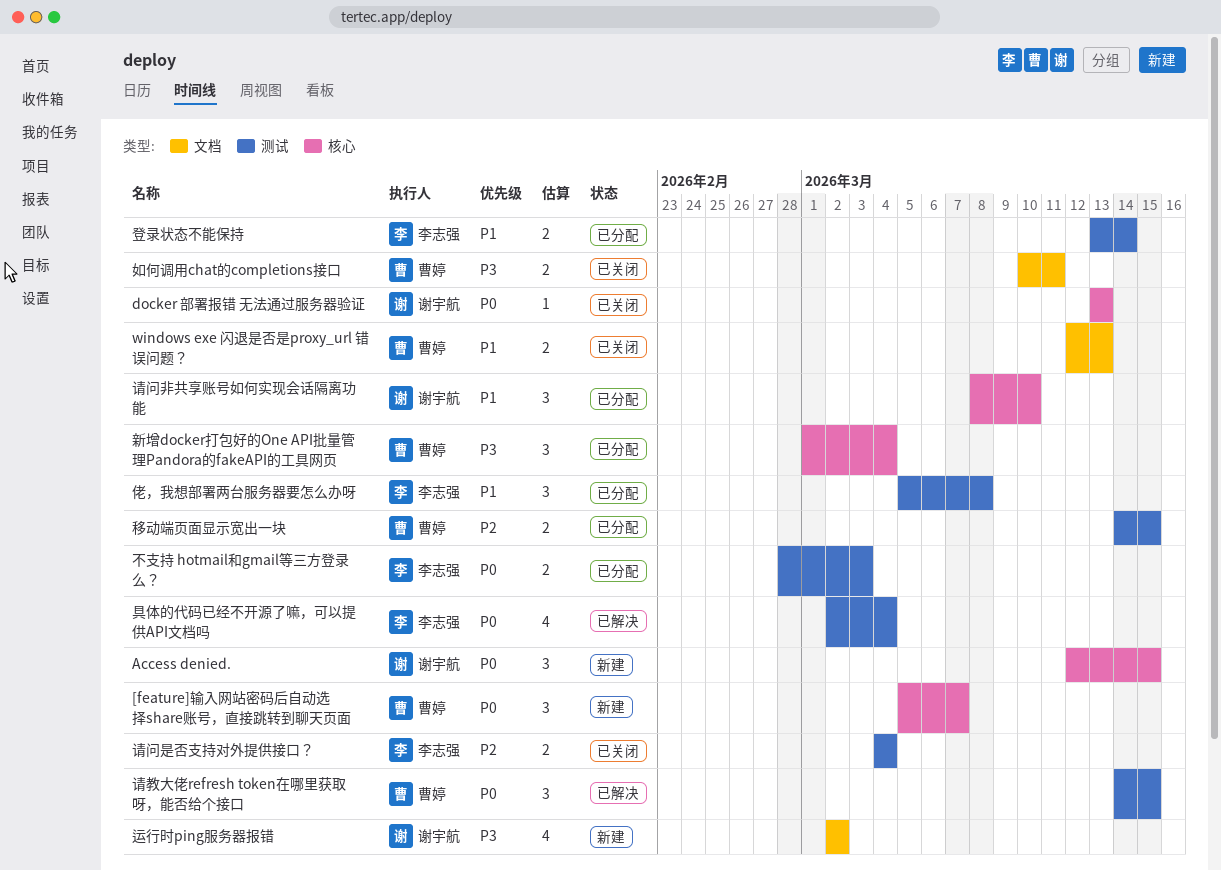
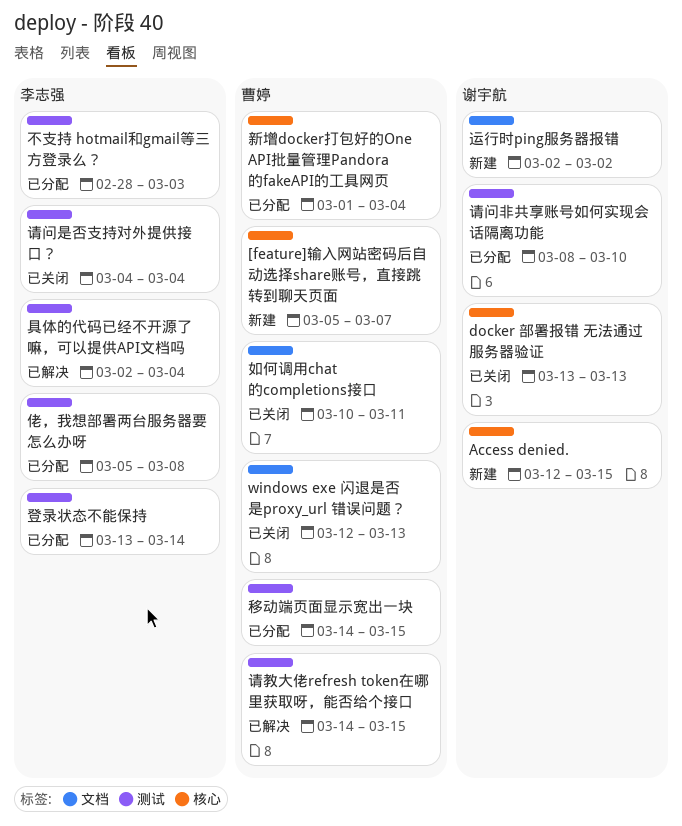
请问非共享账号如何实现会话隔离功能, label: 核心 -> 测试

